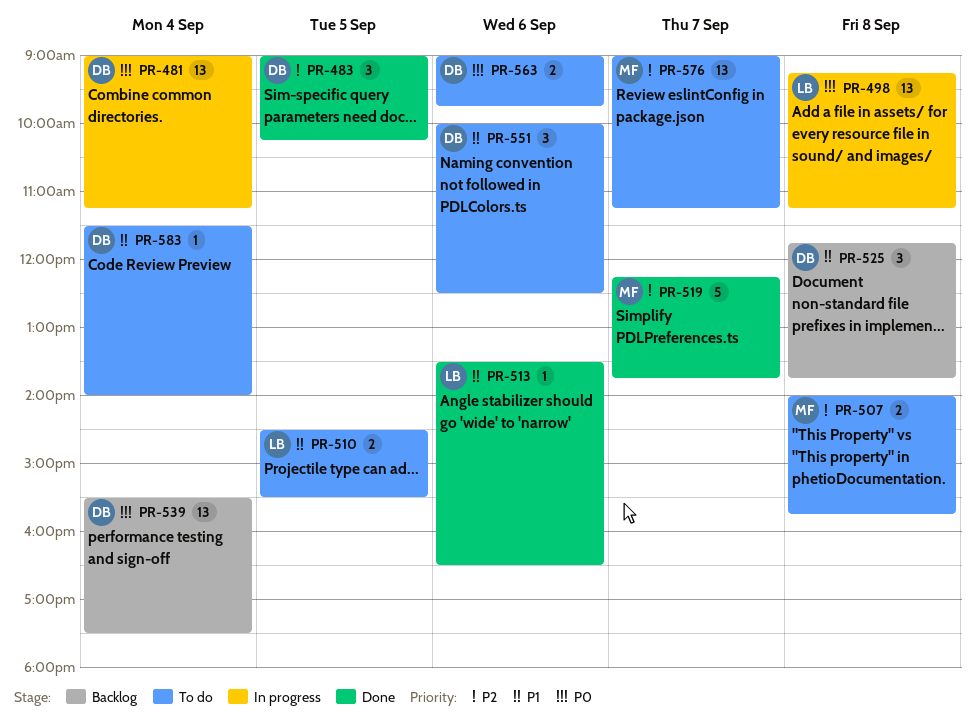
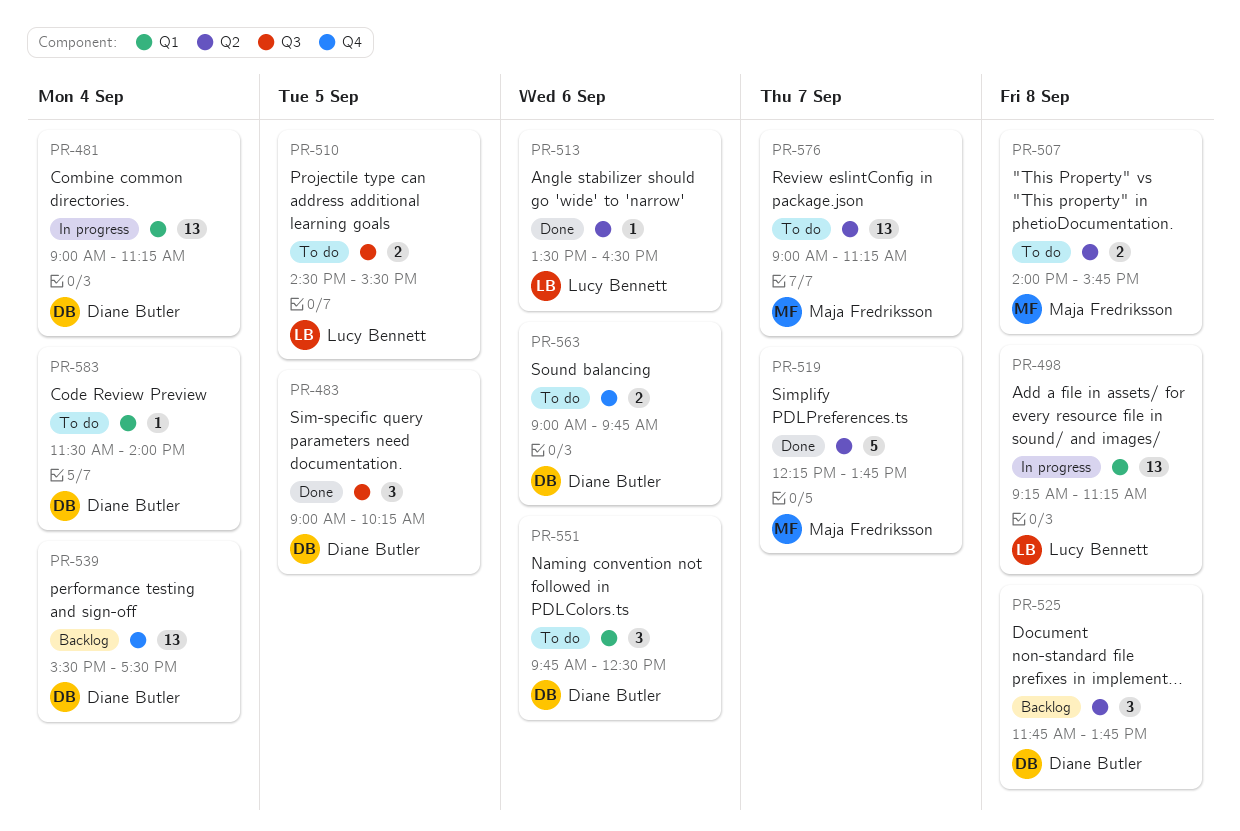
PR-551, begins: 10:00 -> 09:45

